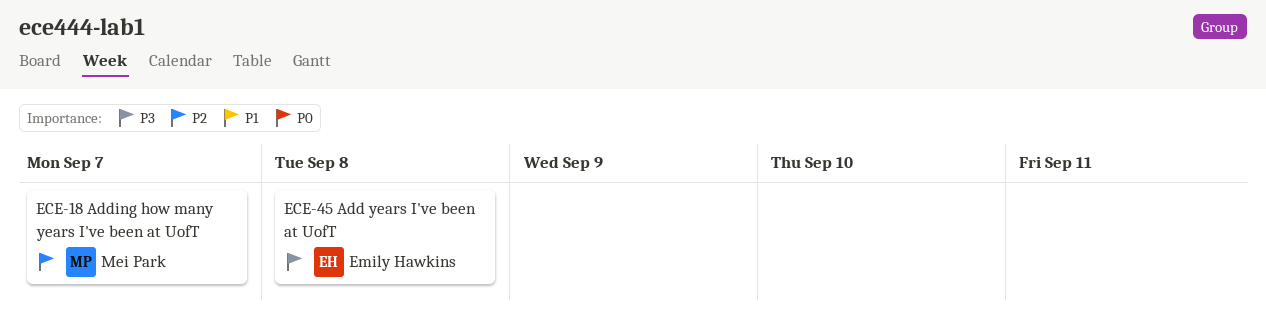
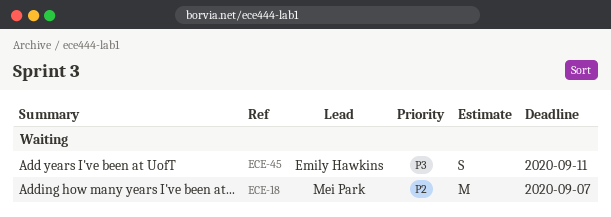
ECE-45, due: Sep 8 -> Sep 11

